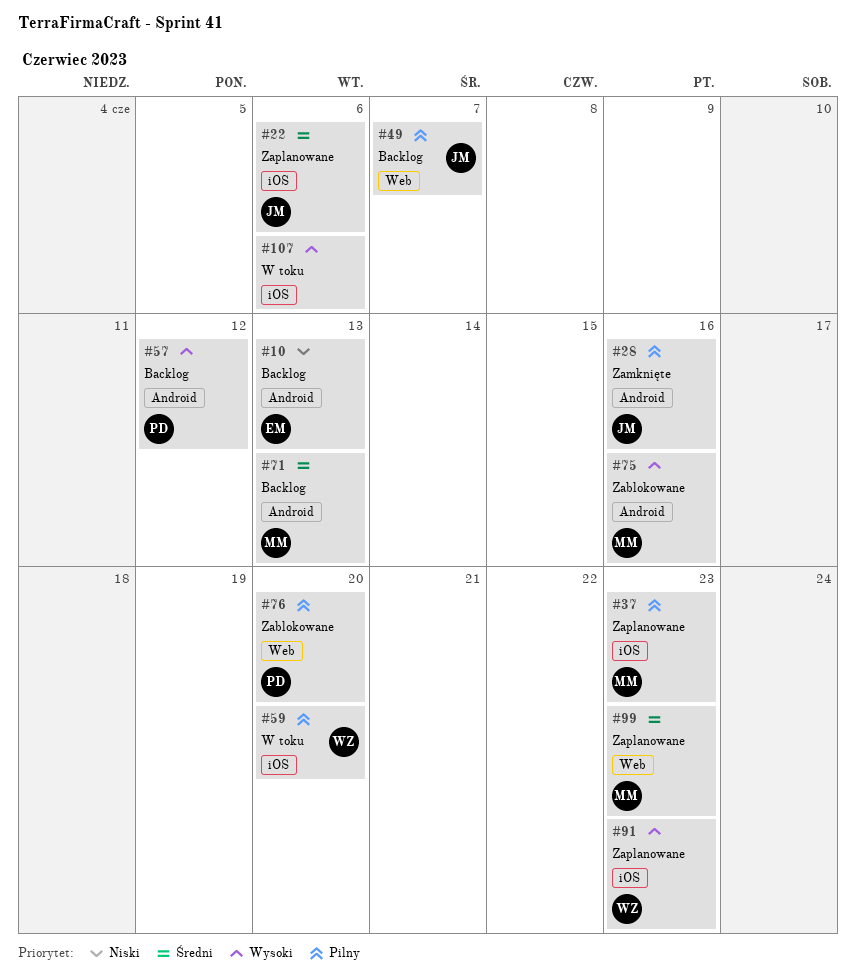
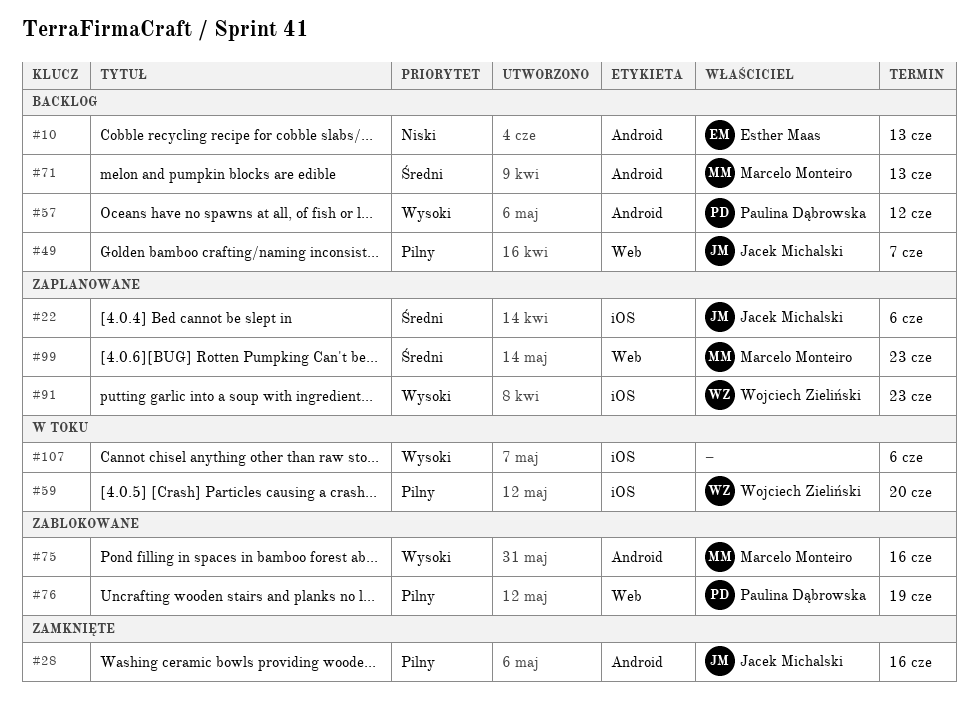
#37: present -> none
#76, due: Jun 20 -> Jun 19

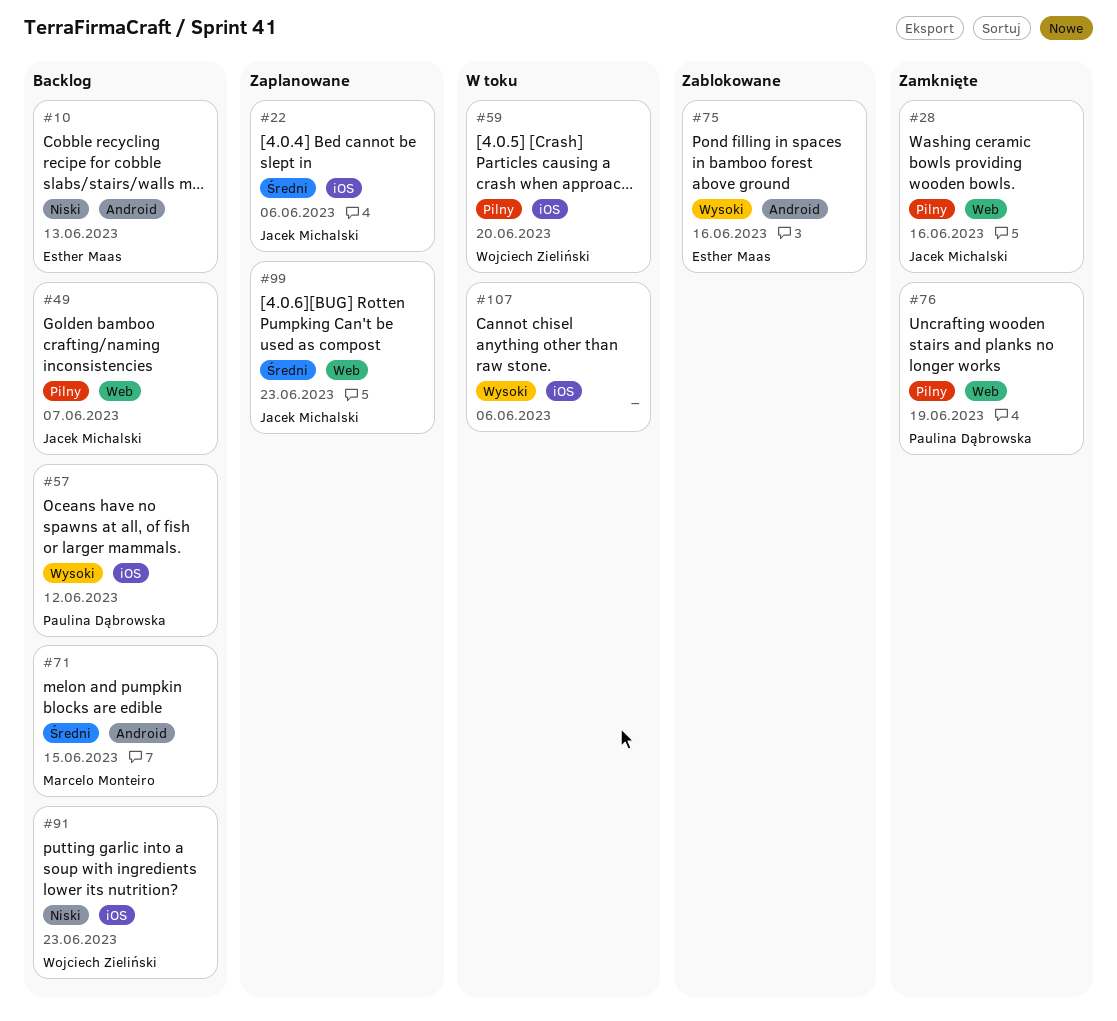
#28, label: Android -> Web
#57, label: Android -> iOS
#71, due: Jun 13 -> Jun 15
#75, owner: Marcelo Monteiro -> Esther Maas
#76, status: Zablokowane -> Zamknięte
#91, status: Zaplanowane -> Backlog
#91, priority: Wysoki -> Niski
#99, owner: Marcelo Monteiro -> Jacek Michalski

